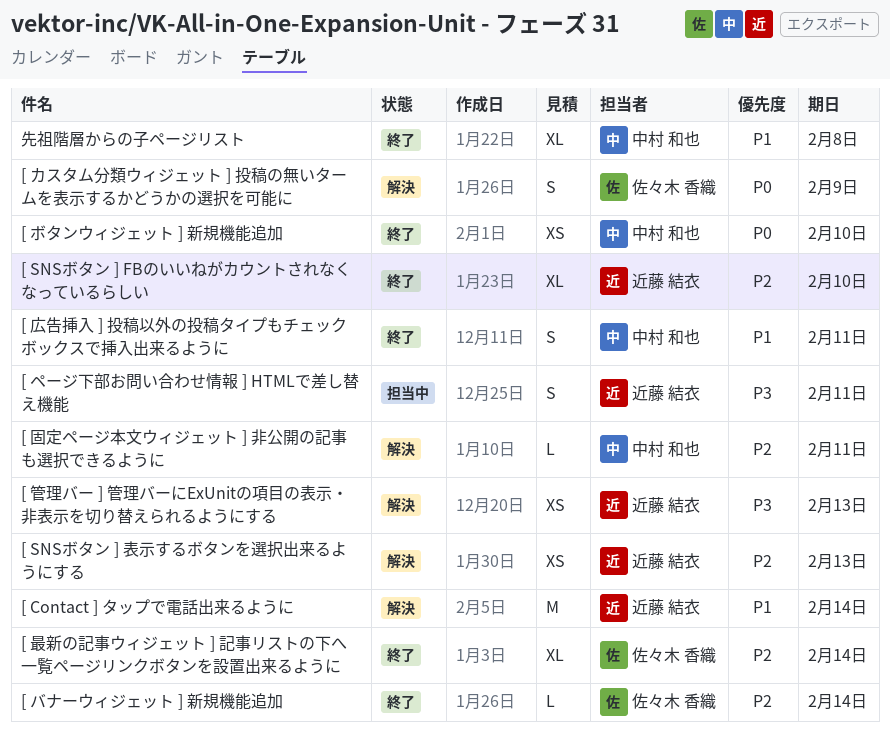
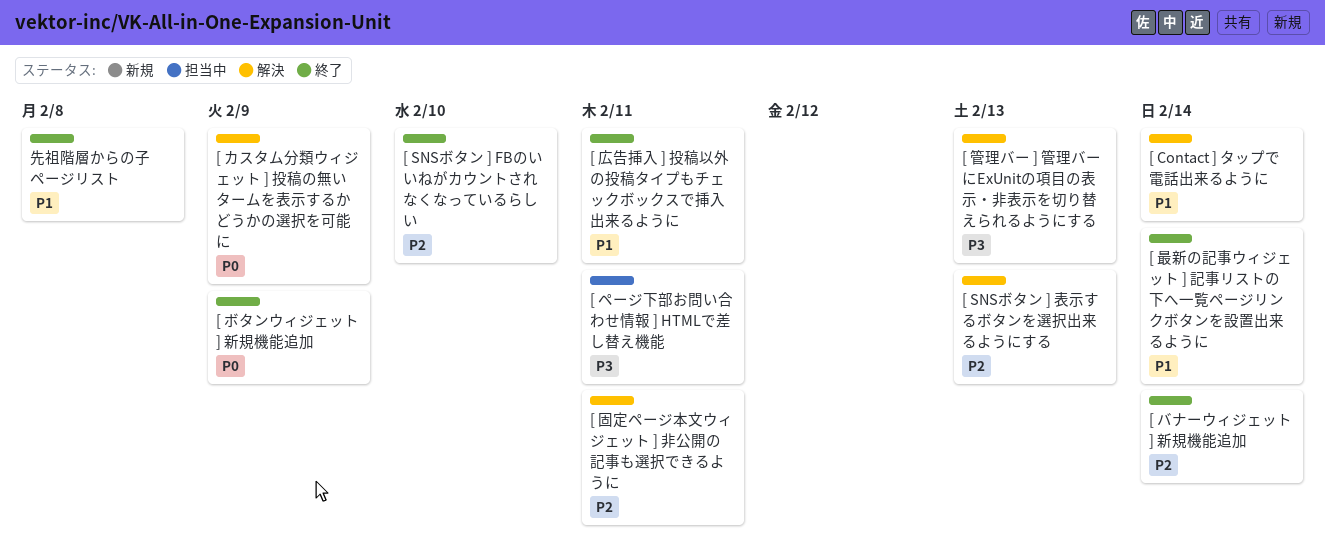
[ ボタンウィジェット ] 新規機能追加, due: Feb 10 -> Feb 9
[ 最新の記事ウィジェット ] 記事リストの下へ一覧ページリンクボタンを設置出来るように, priority: P2 -> P1

